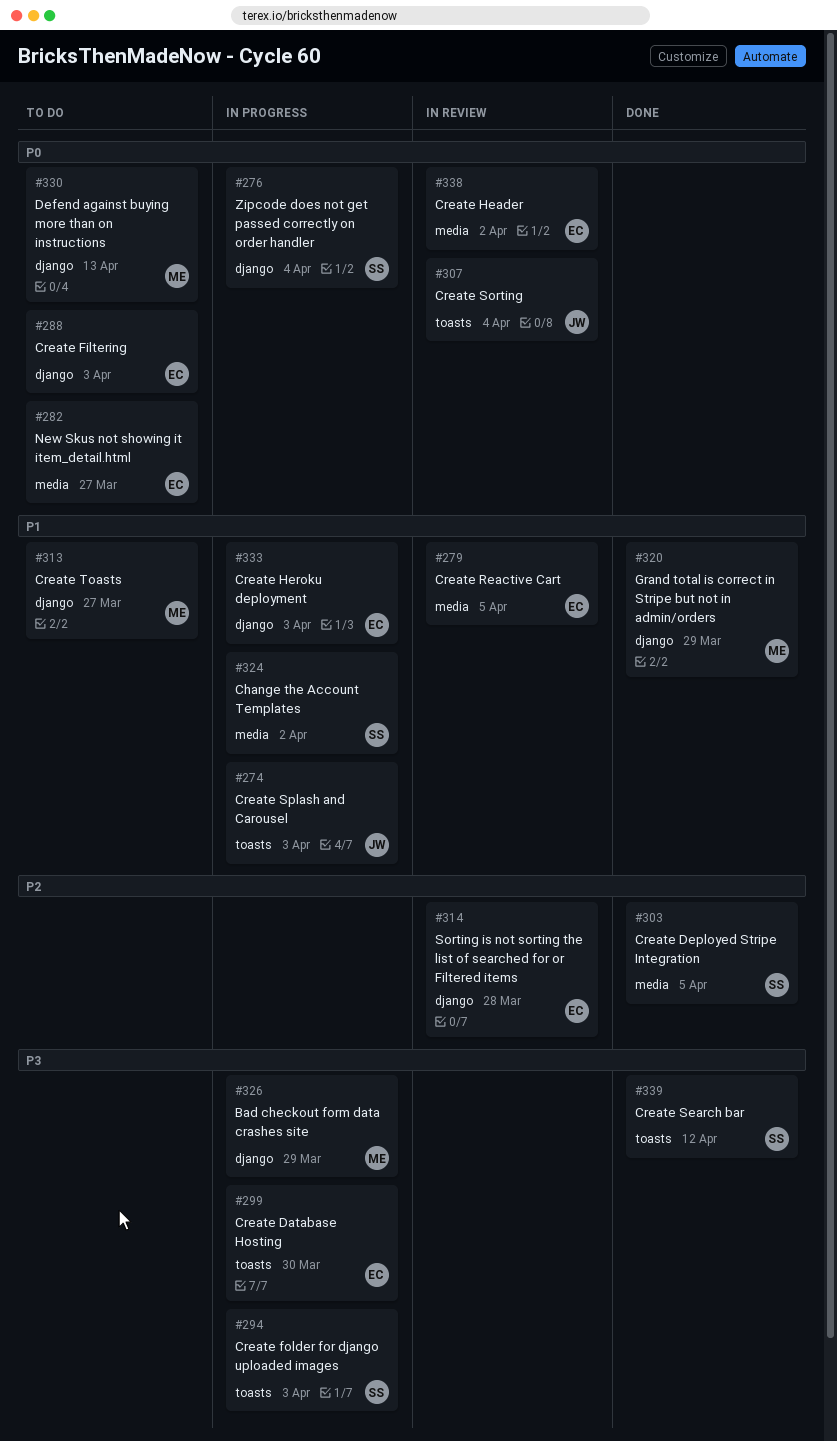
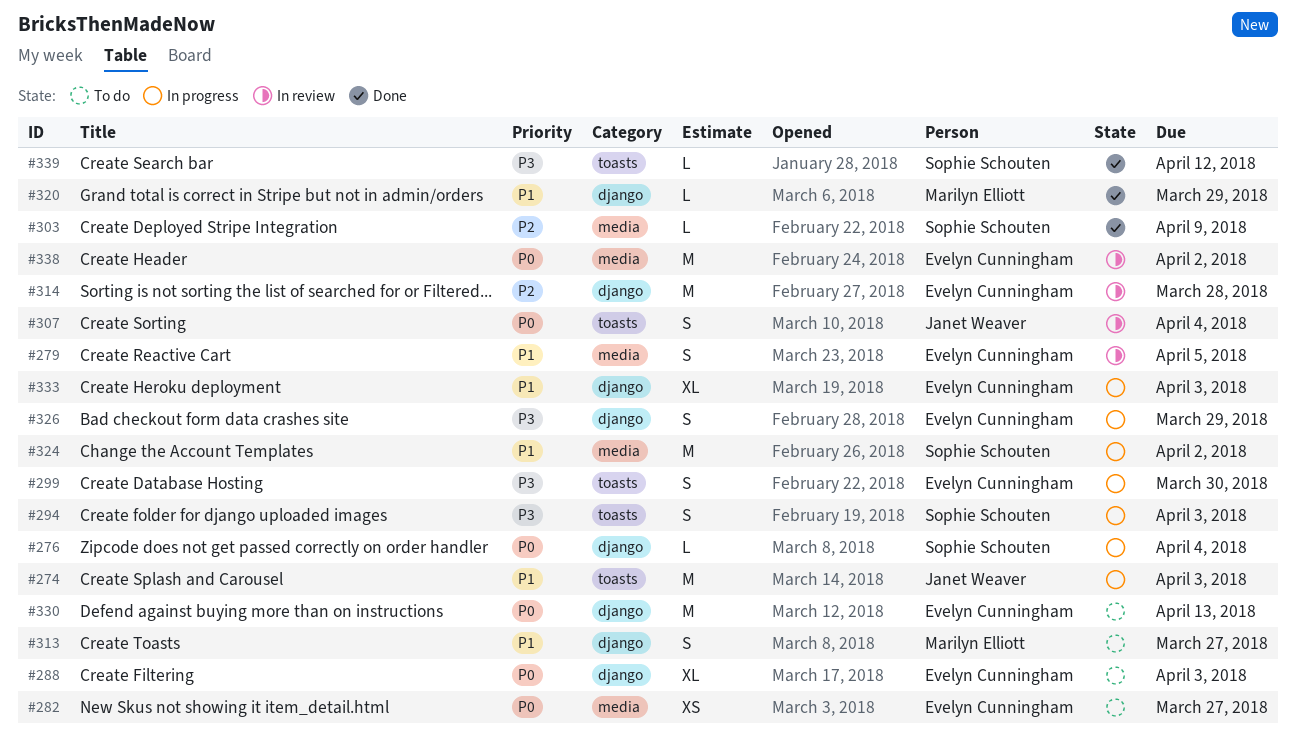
#303, due: Apr 5 -> Apr 9
#326, owner: Marilyn Elliott -> Evelyn Cunningham
#330, owner: Marilyn Elliott -> Evelyn Cunningham

